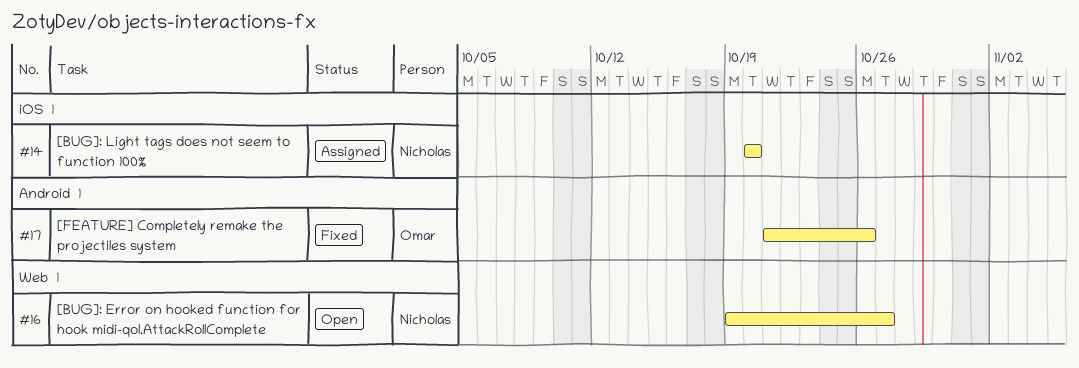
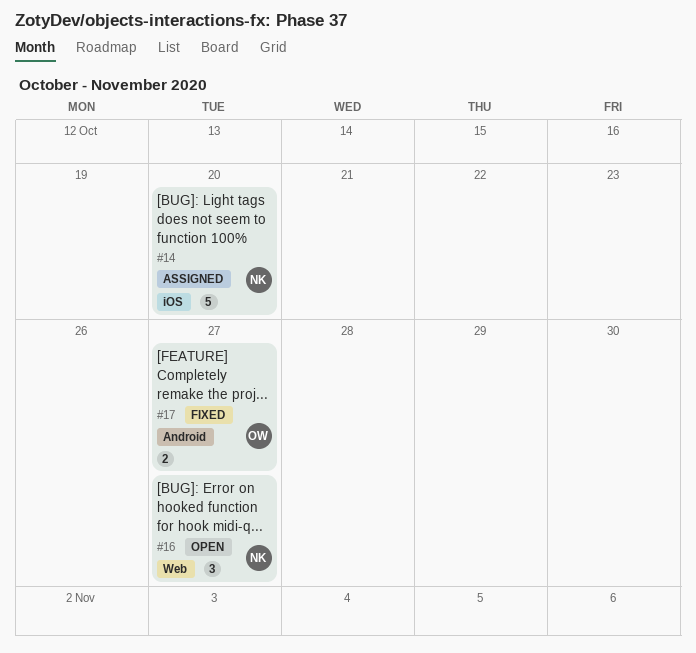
#17, due: Oct 26 -> Oct 27

